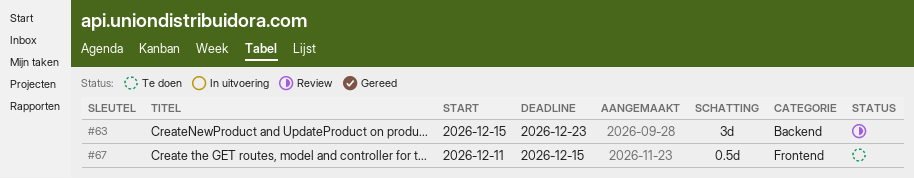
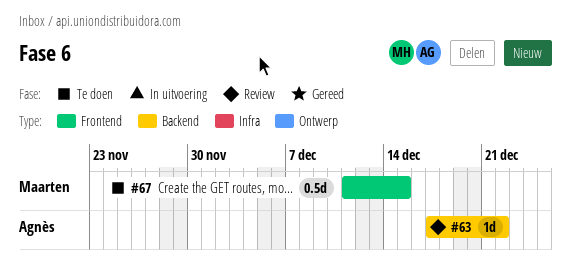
#63, estimate: 3d -> 1d
#63, start: Dec 15 -> Dec 17
#63, due: Dec 23 -> Dec 22

